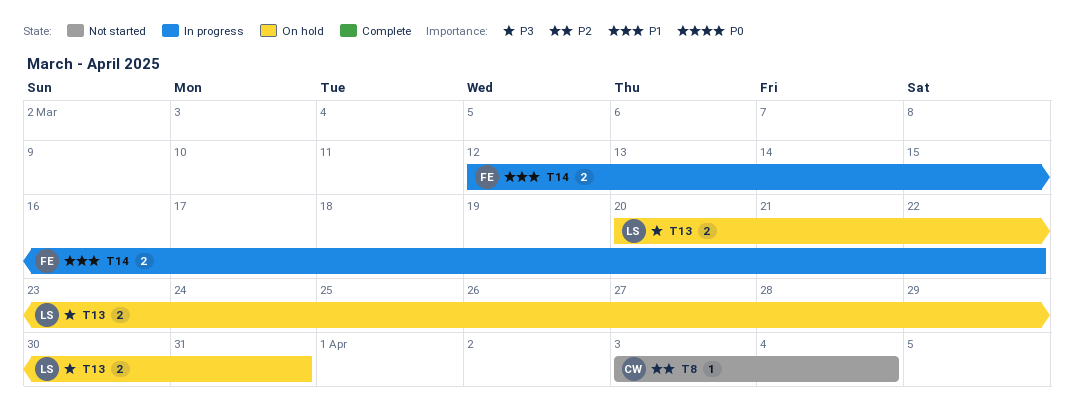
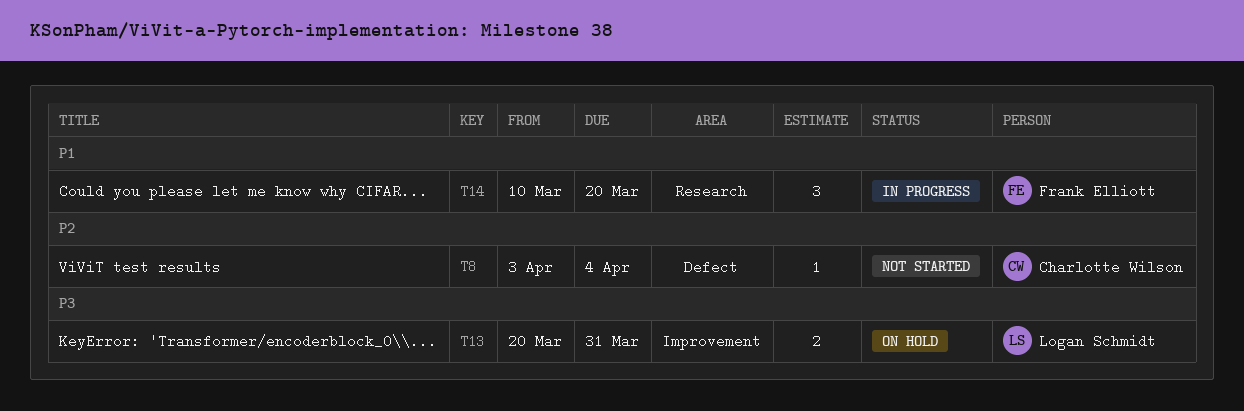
T14, estimate: 2 -> 3
T14, start: Mar 12 -> Mar 10
T14, due: Mar 22 -> Mar 20

